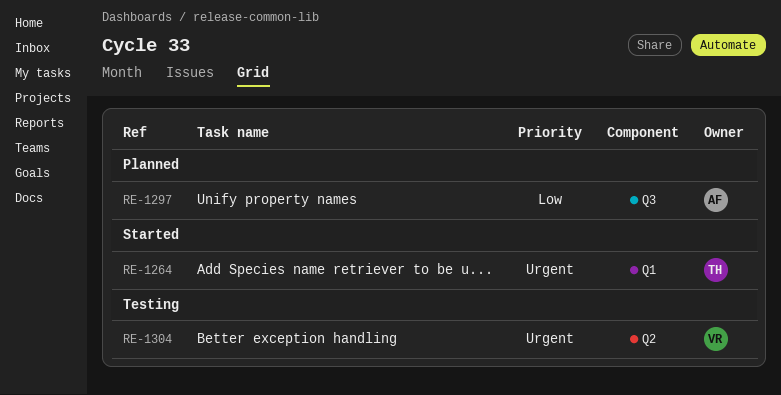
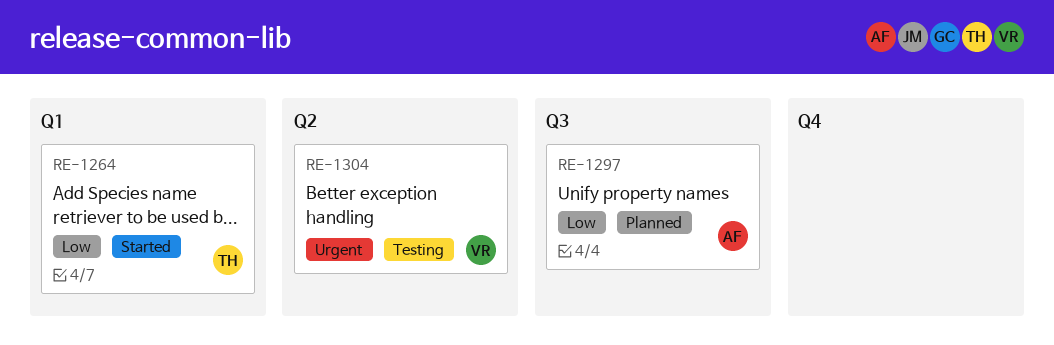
RE-1264, priority: Urgent -> Low

